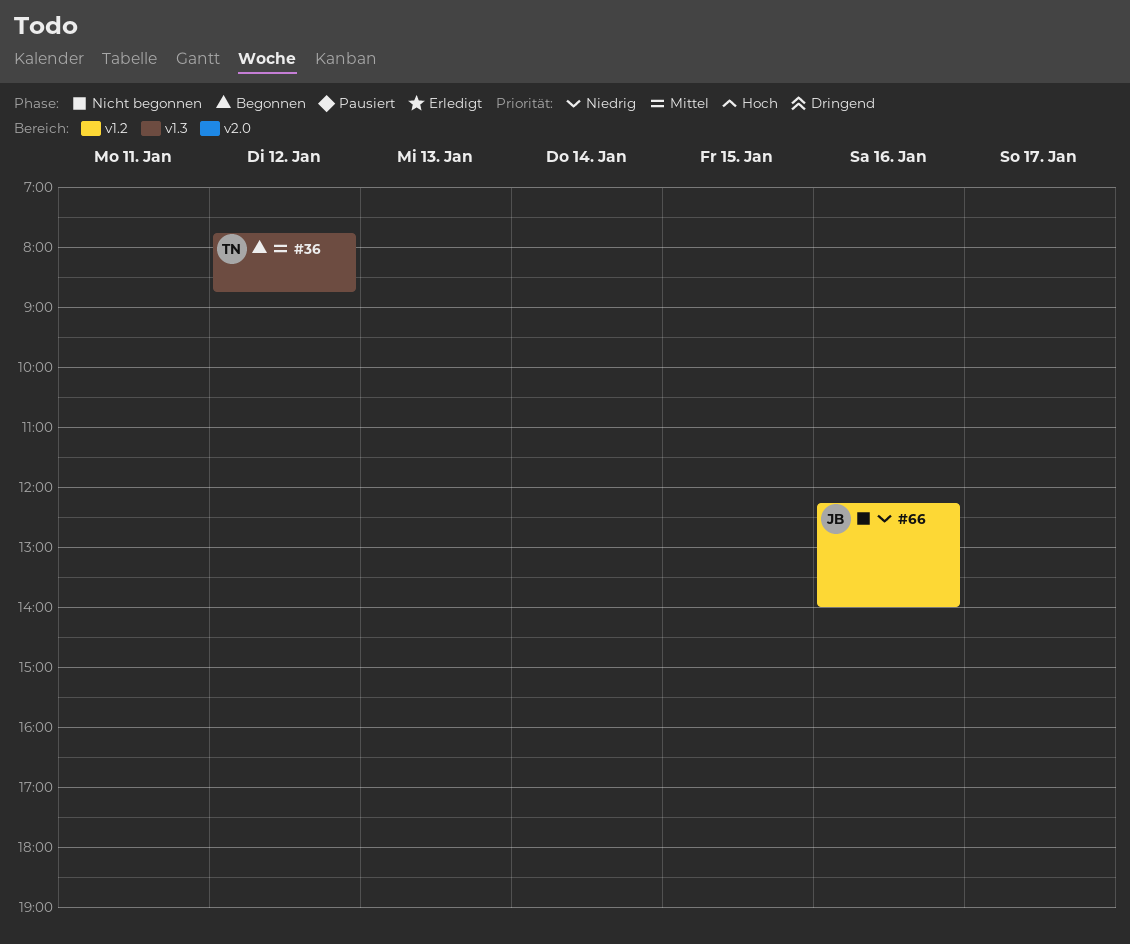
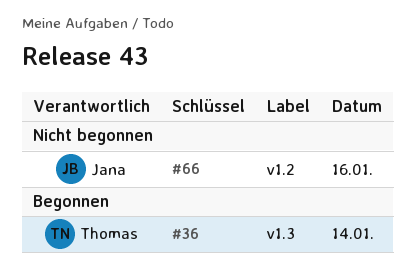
#36, day: Jan 12 -> Jan 14

